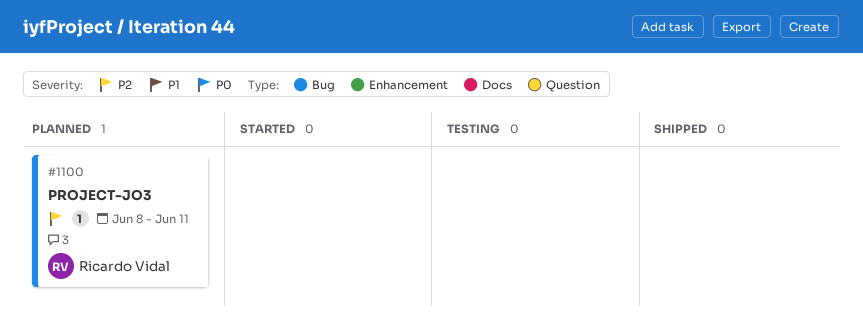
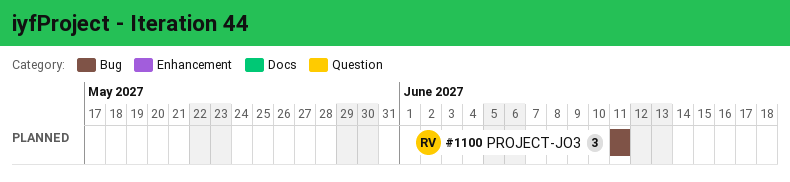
#1100, estimate: 1 -> 3
#1100, start: Jun 8 -> Jun 11

